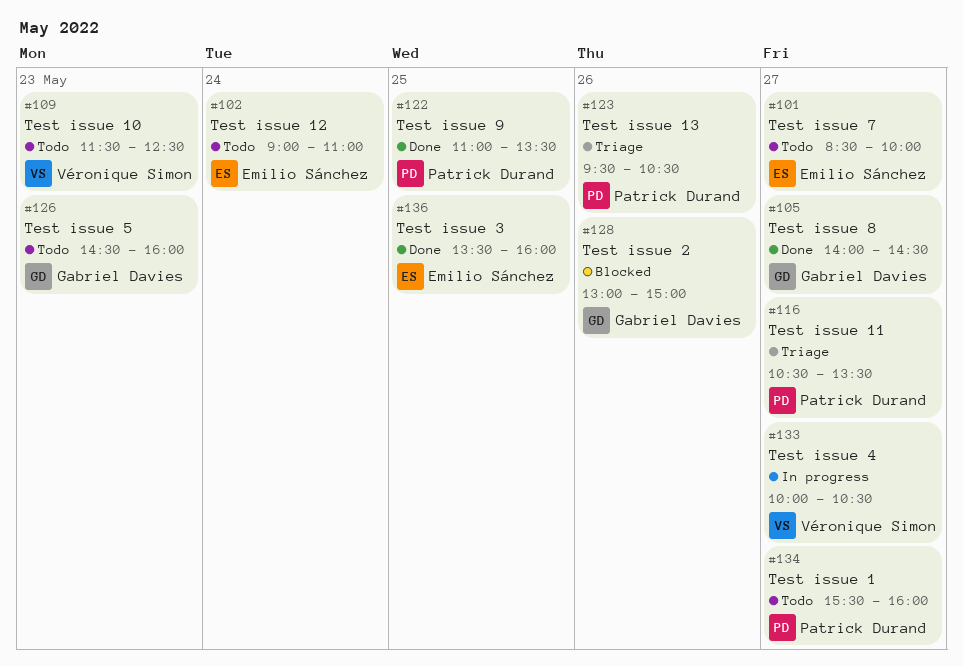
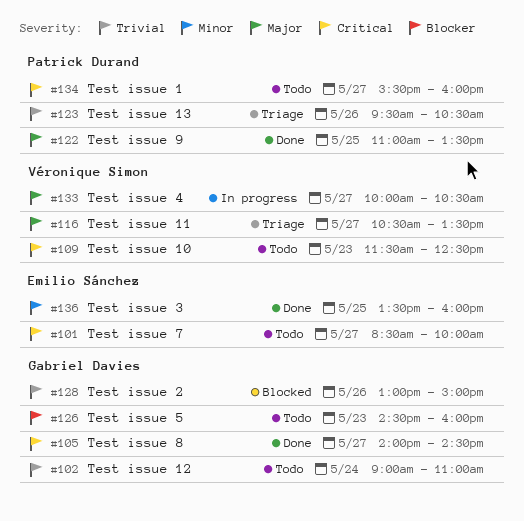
#102, owner: Emilio Sánchez -> Gabriel Davies
#116, owner: Patrick Durand -> Véronique Simon

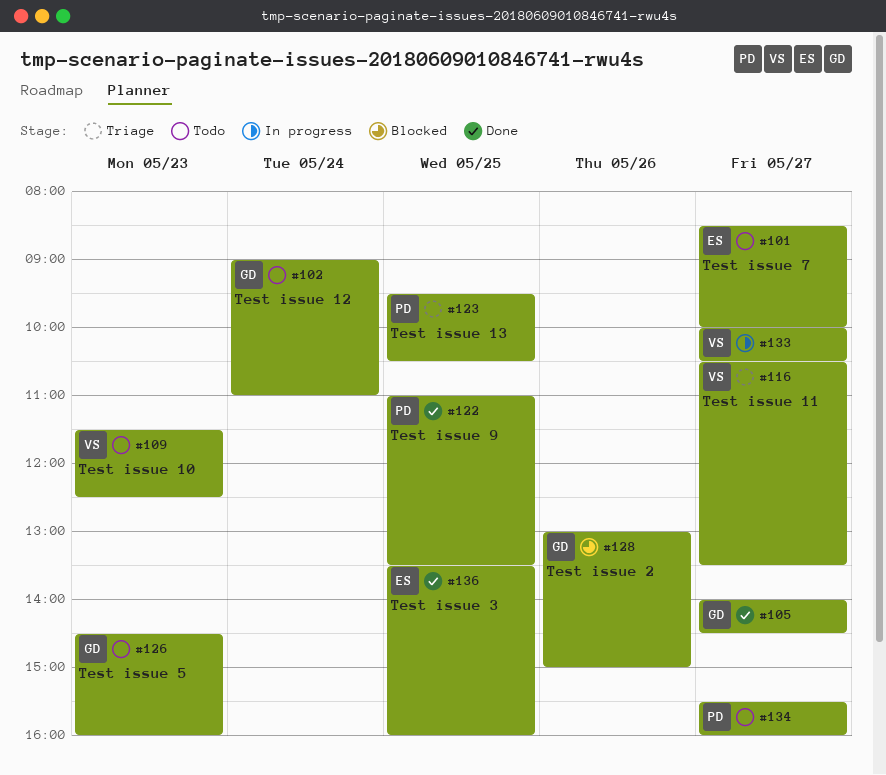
#123, day: May 26 -> May 25

